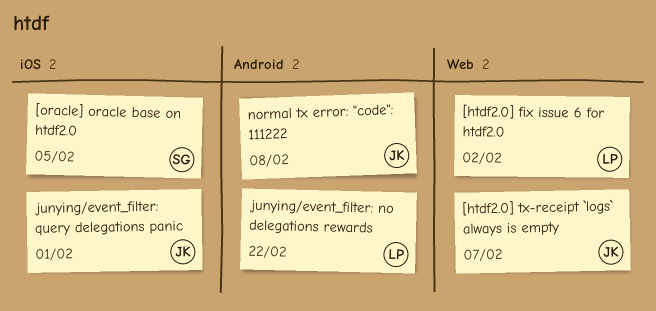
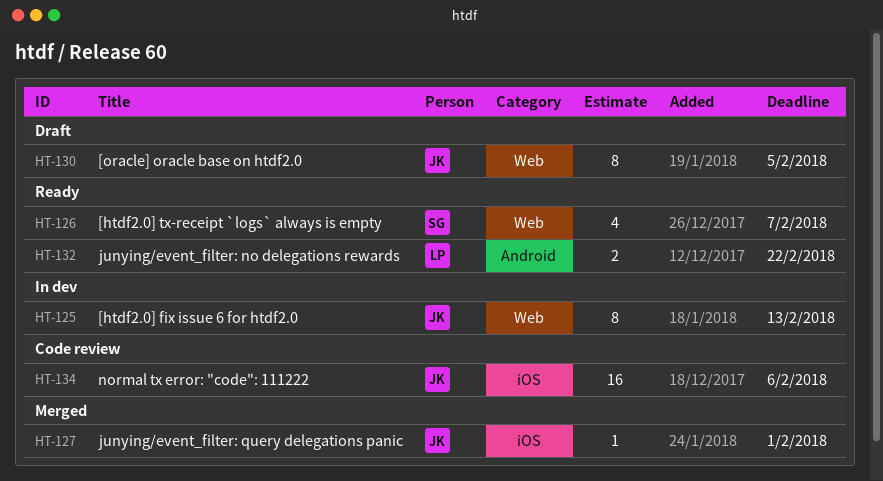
[htdf2.0] fix issue 6 for htdf2.0, owner: LP -> JK
[htdf2.0] fix issue 6 for htdf2.0, due: Feb 2 -> Feb 13
[htdf2.0] tx-receipt `logs` always is empty, owner: JK -> SG
[oracle] oracle base on htdf2.0, owner: SG -> JK
[oracle] oracle base on htdf2.0, label: iOS -> Web
normal tx error: "code": 111222, label: Android -> iOS
normal tx error: "code": 111222, due: Feb 8 -> Feb 6

